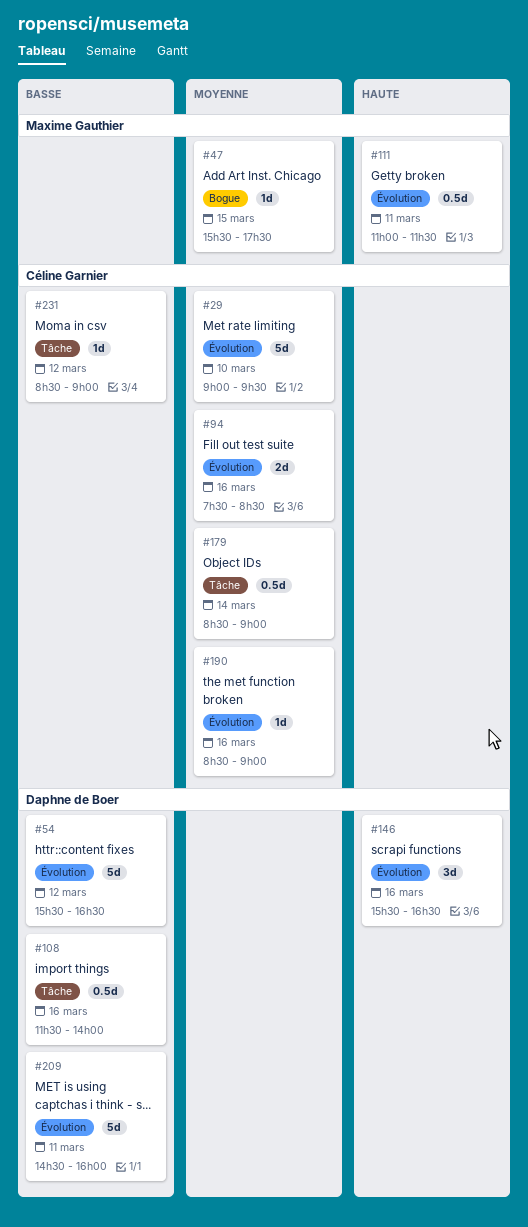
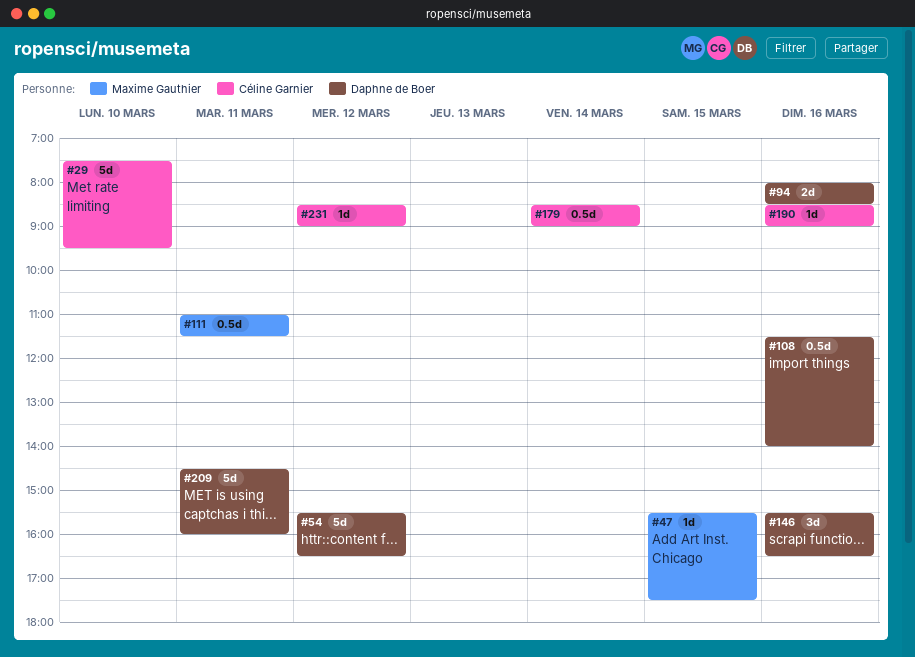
#29, begins: 09:00 -> 07:30
#94, owner: Céline Garnier -> Daphne de Boer
#94, begins: 07:30 -> 08:00

